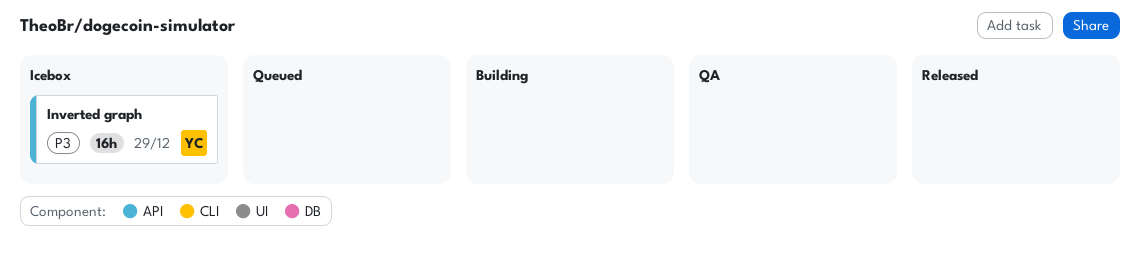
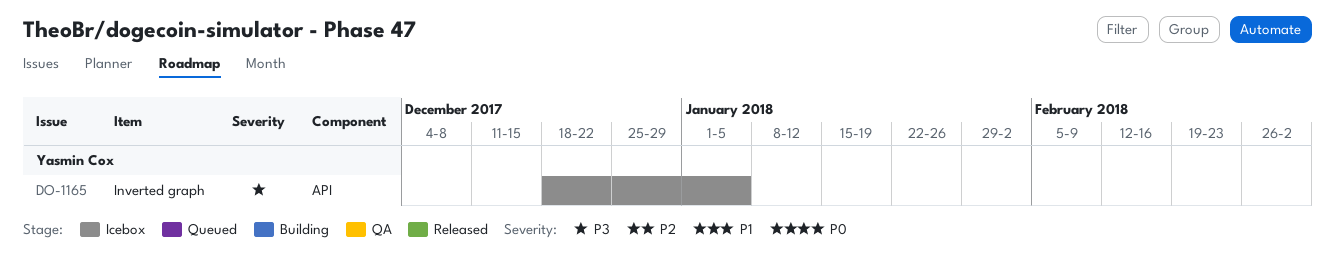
Inverted graph, due: Dec 29 -> Jan 5

